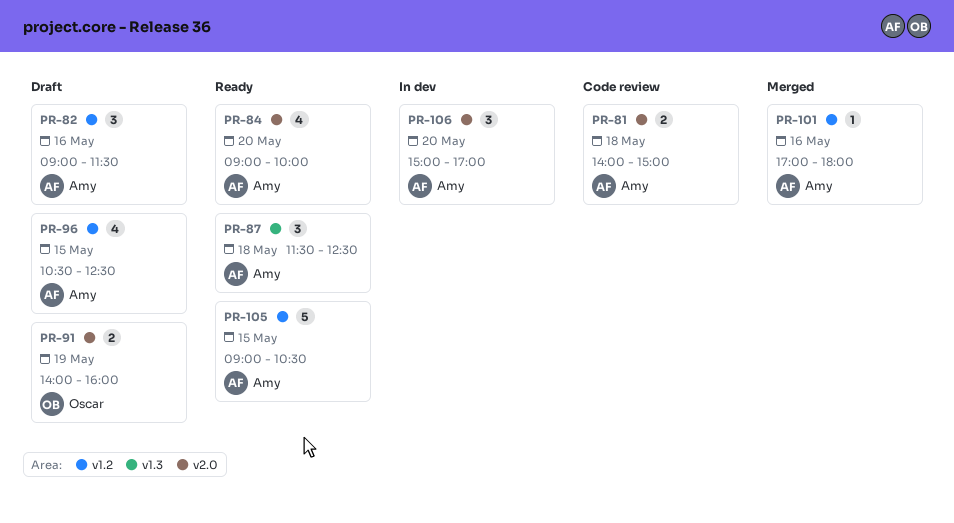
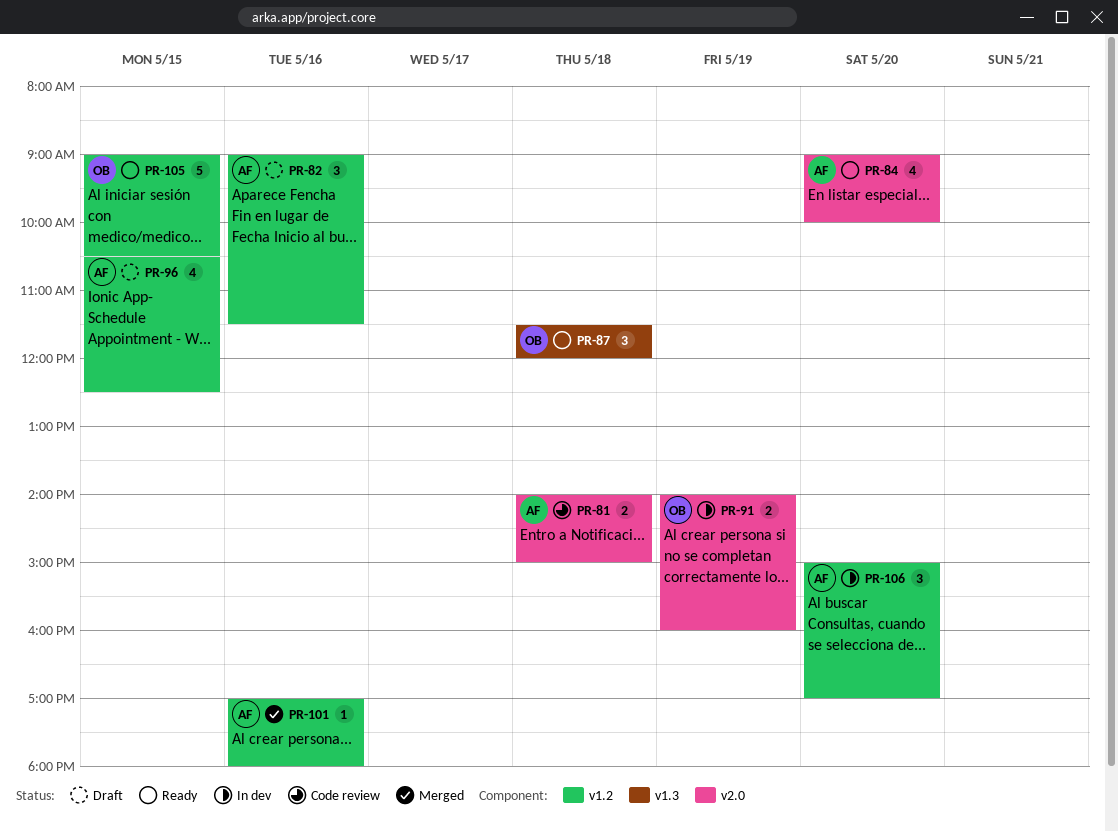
PR-87, owner: Amy -> Oscar
PR-87, ends: 12:30 -> 12:00
PR-91, status: Draft -> In dev
PR-105, owner: Amy -> Oscar
PR-106, label: v2.0 -> v1.2

